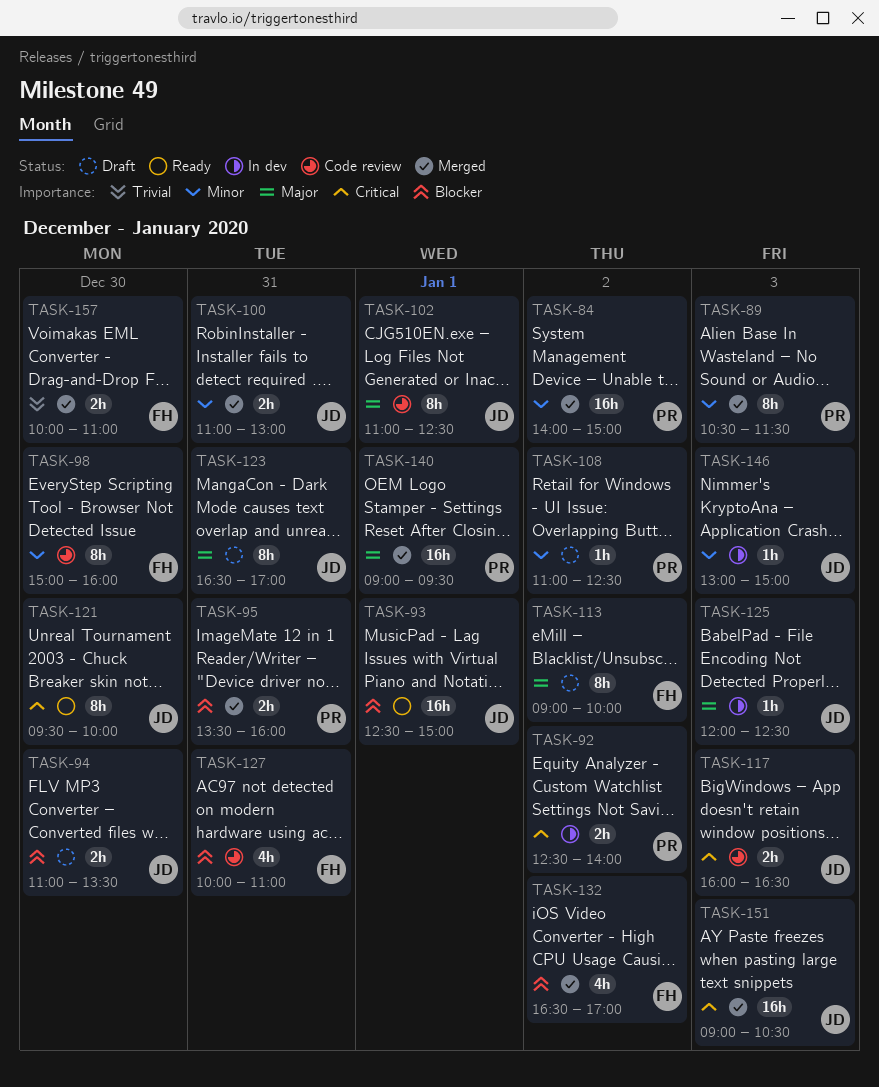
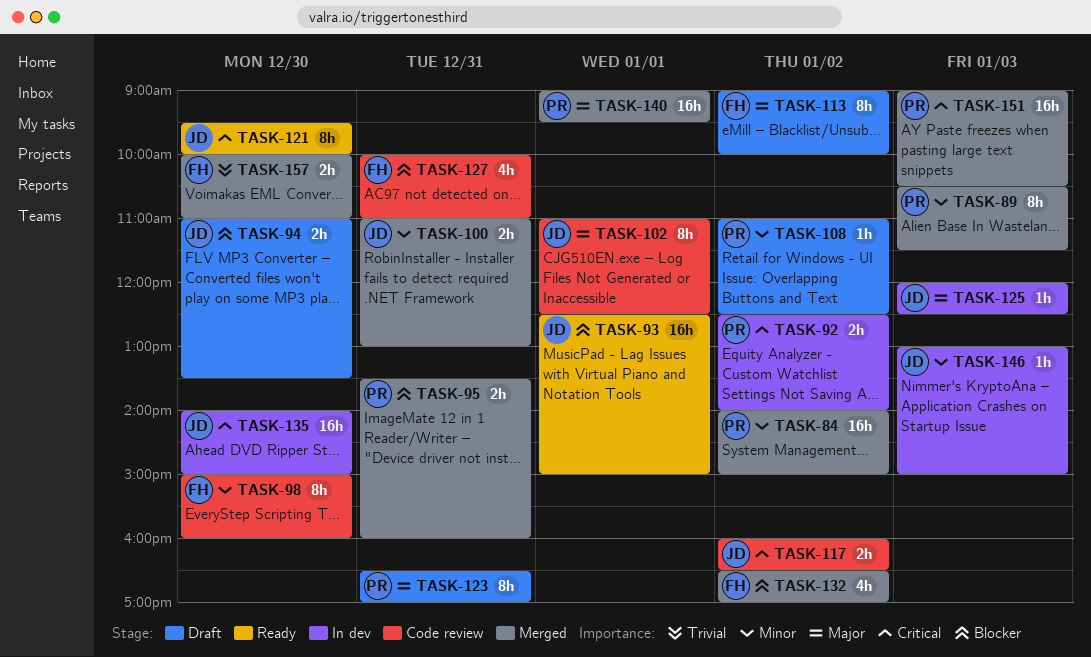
TASK-117, day: Jan 3 -> Jan 2
TASK-123, owner: JD -> PR
TASK-135: none -> present
TASK-151, owner: JD -> PR

